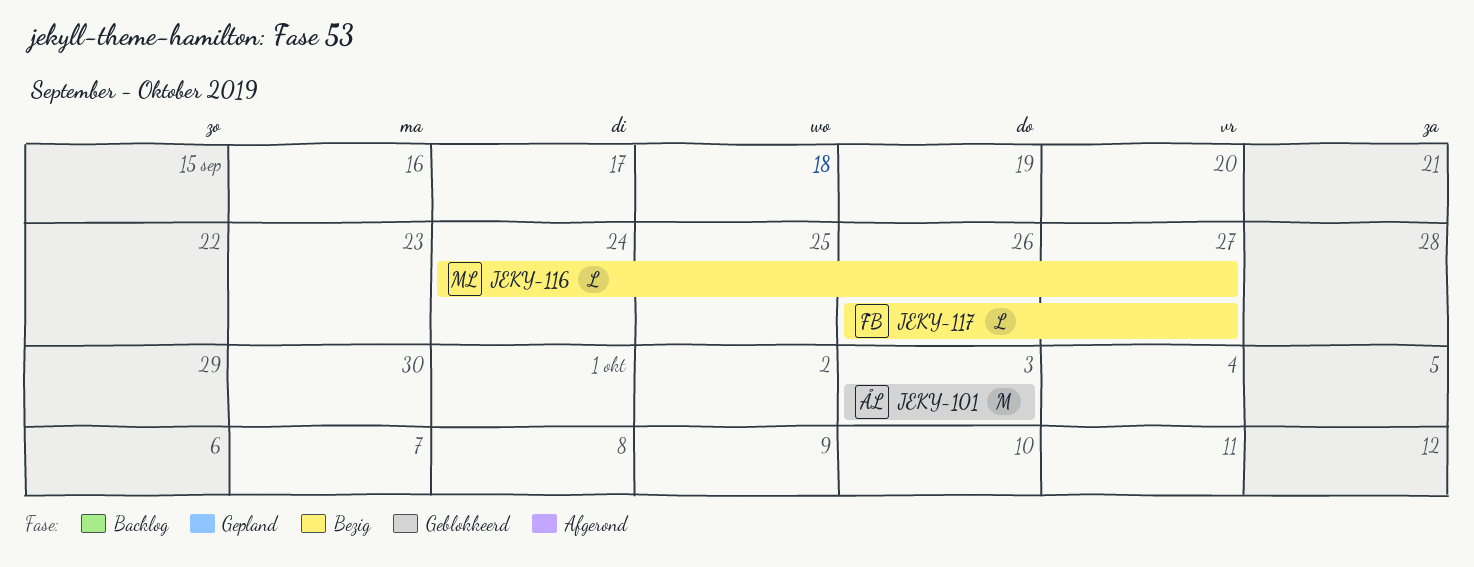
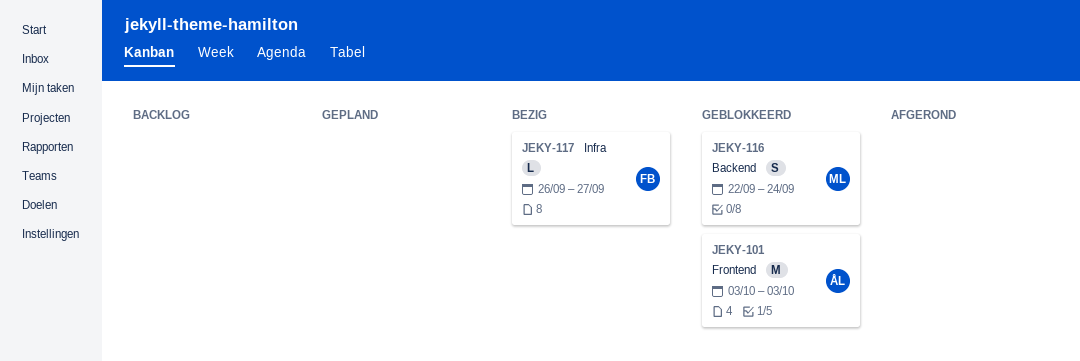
JEKY-116, status: Bezig -> Geblokkeerd
JEKY-116, estimate: L -> S
JEKY-116, start: Sep 24 -> Sep 22
JEKY-116, due: Sep 27 -> Sep 24

